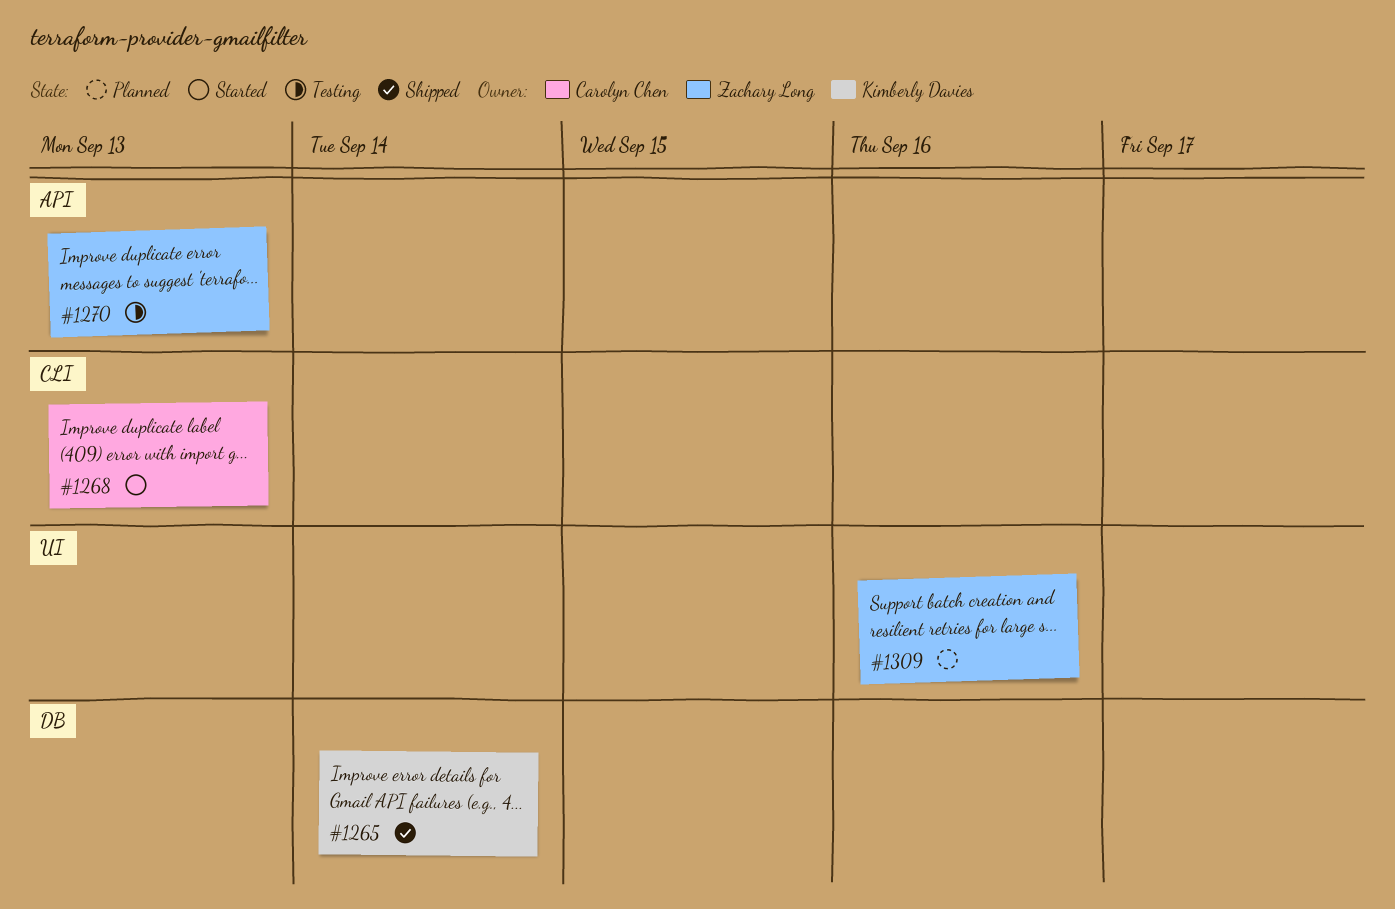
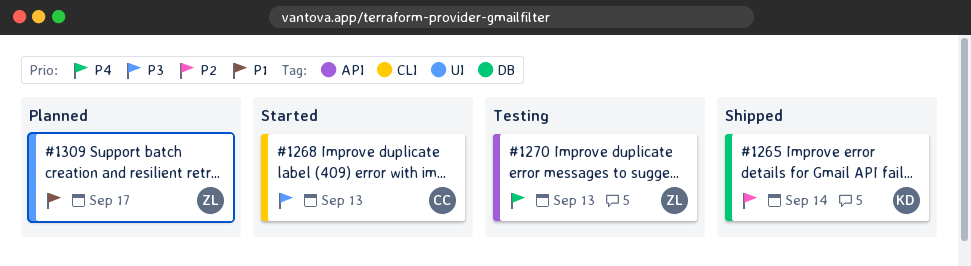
#1309, due: Sep 16 -> Sep 17

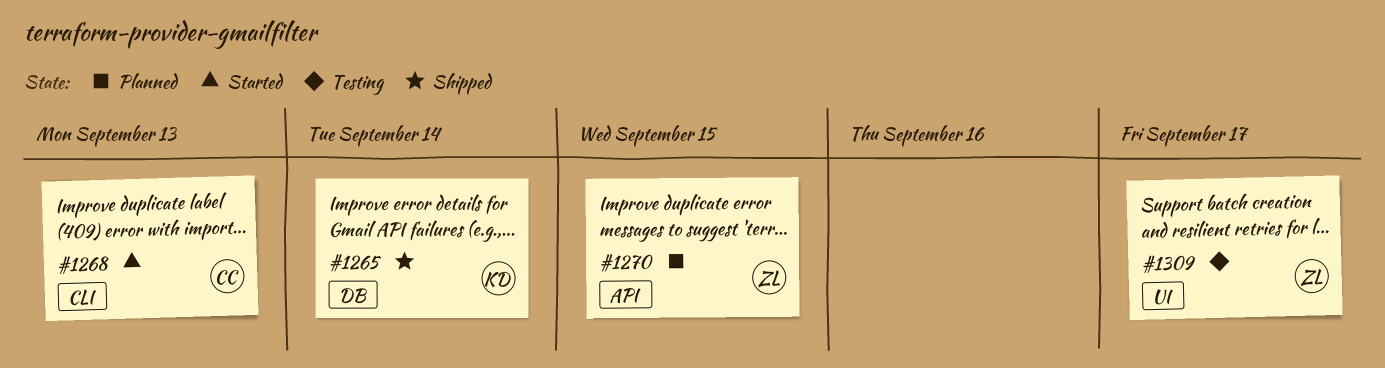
#1270, status: Testing -> Planned
#1270, due: Sep 13 -> Sep 15
#1309, status: Planned -> Testing

